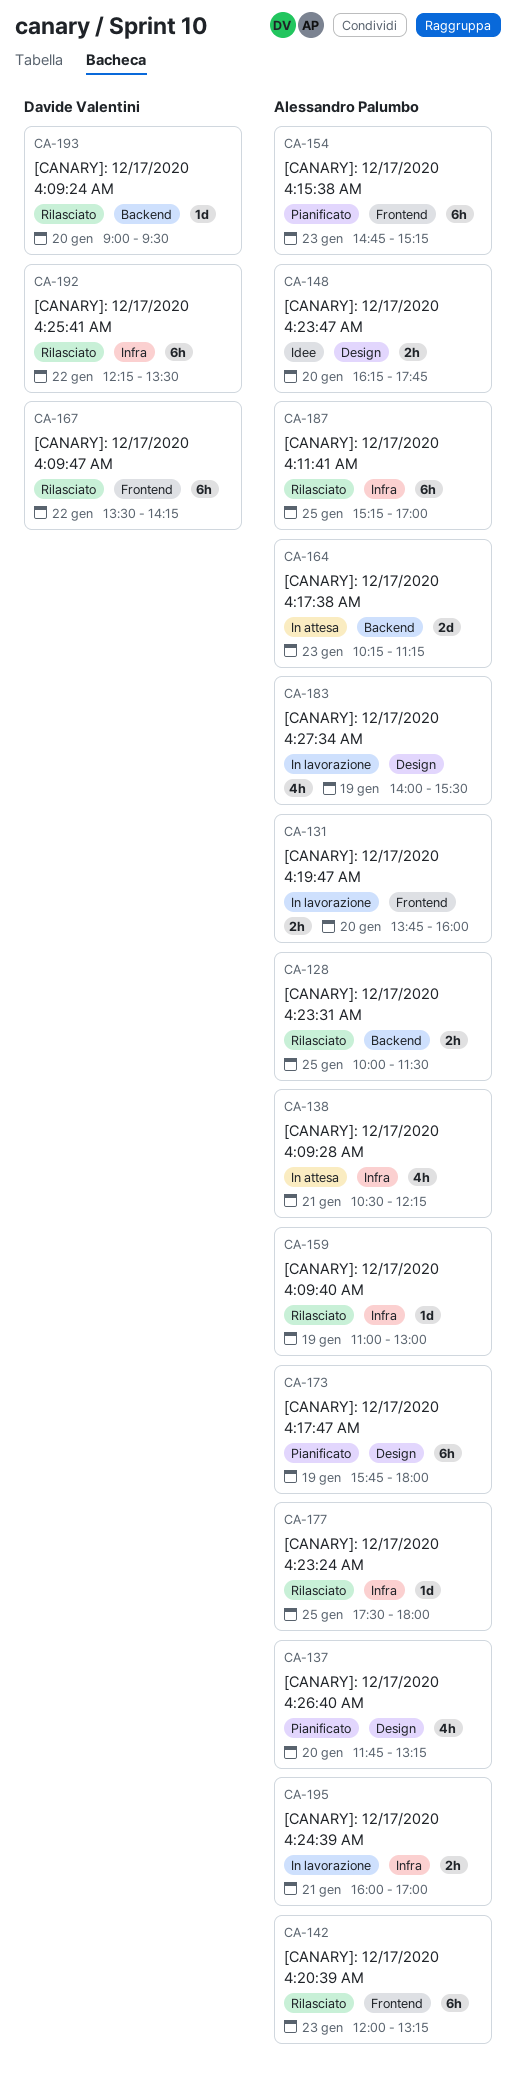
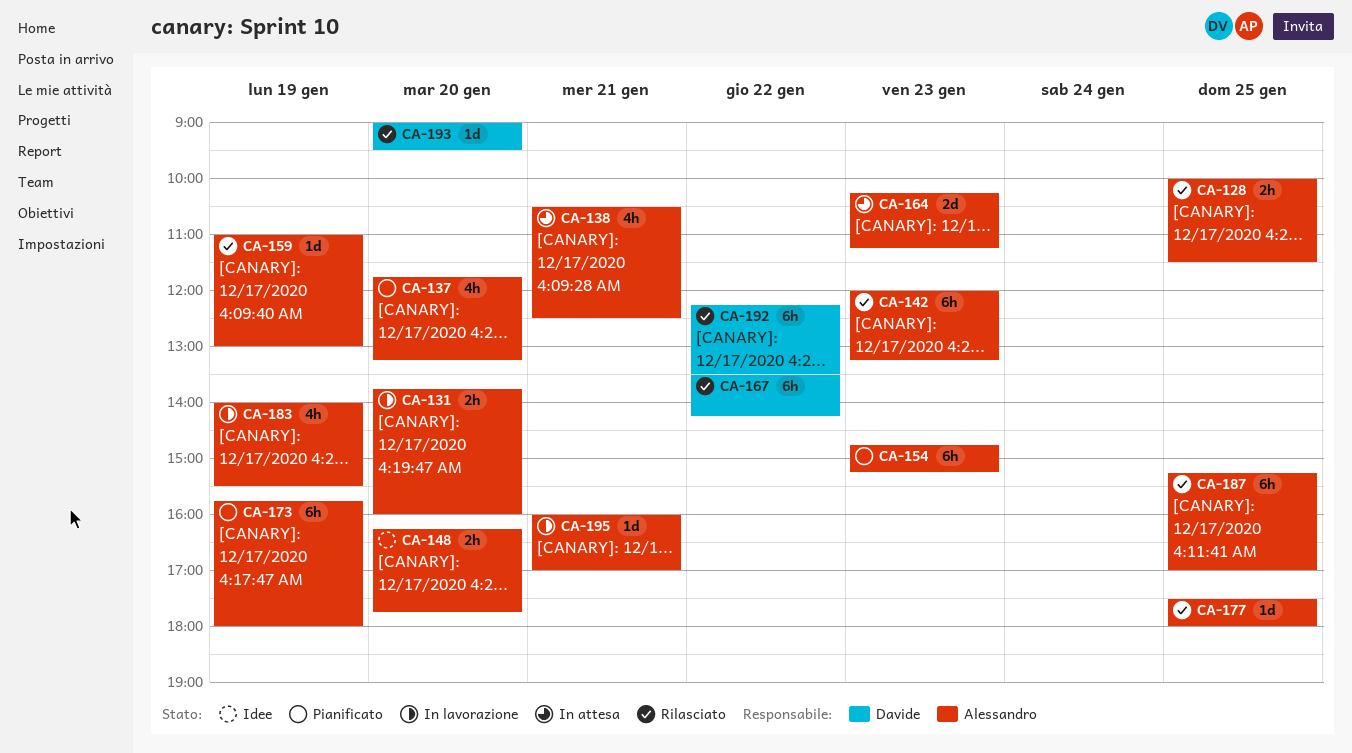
CA-138, ends: 12:15 -> 12:30
CA-195, estimate: 2h -> 1d

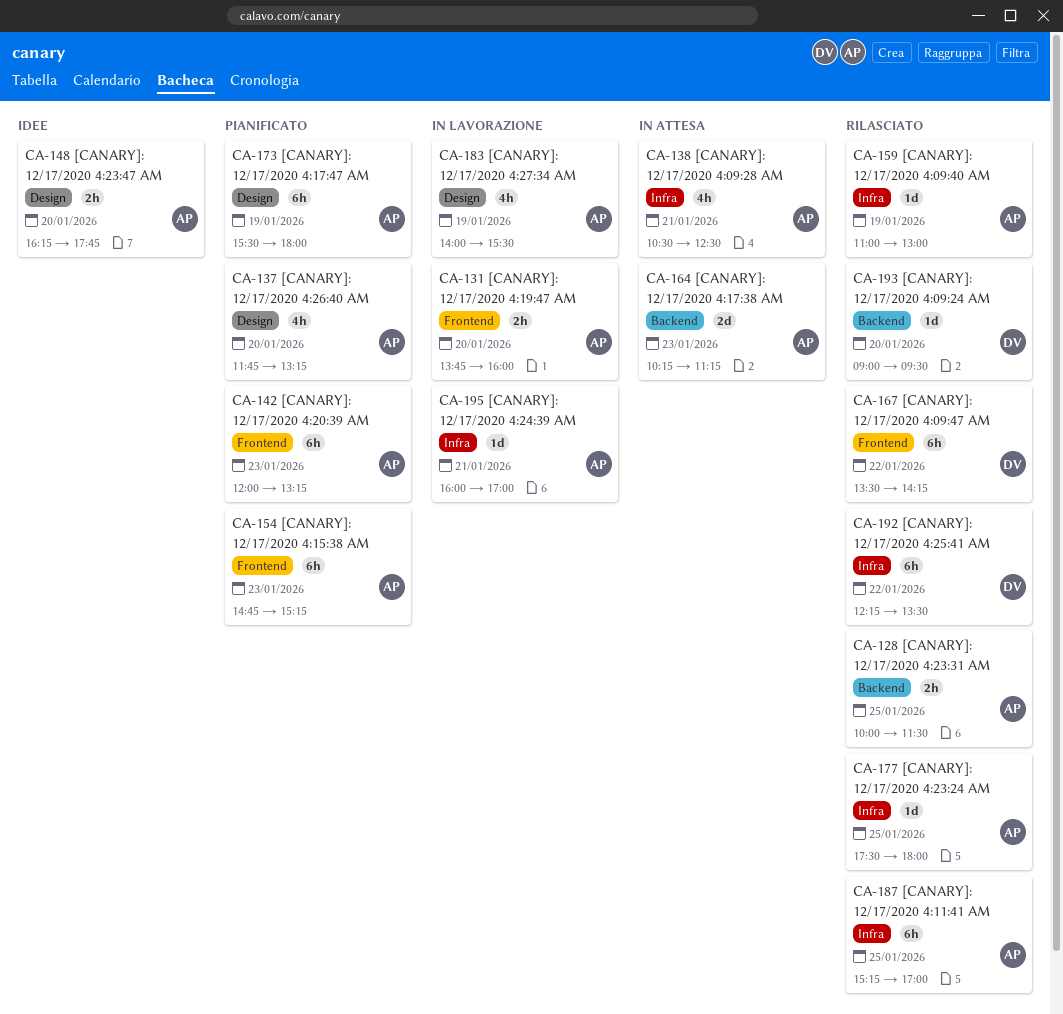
CA-142, status: Rilasciato -> Pianificato
CA-173, begins: 15:45 -> 15:30

